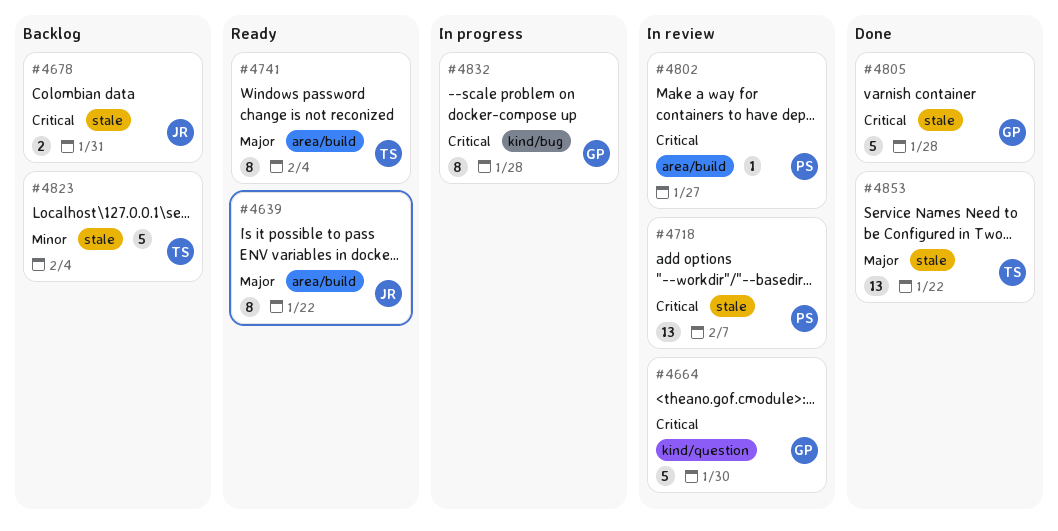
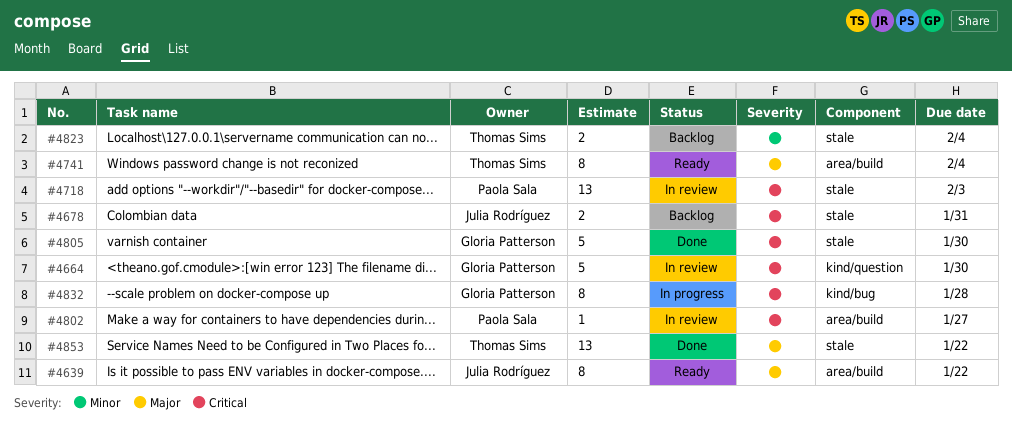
#4718, due: Feb 7 -> Feb 3
#4805, due: Jan 28 -> Jan 30
#4823, estimate: 5 -> 2

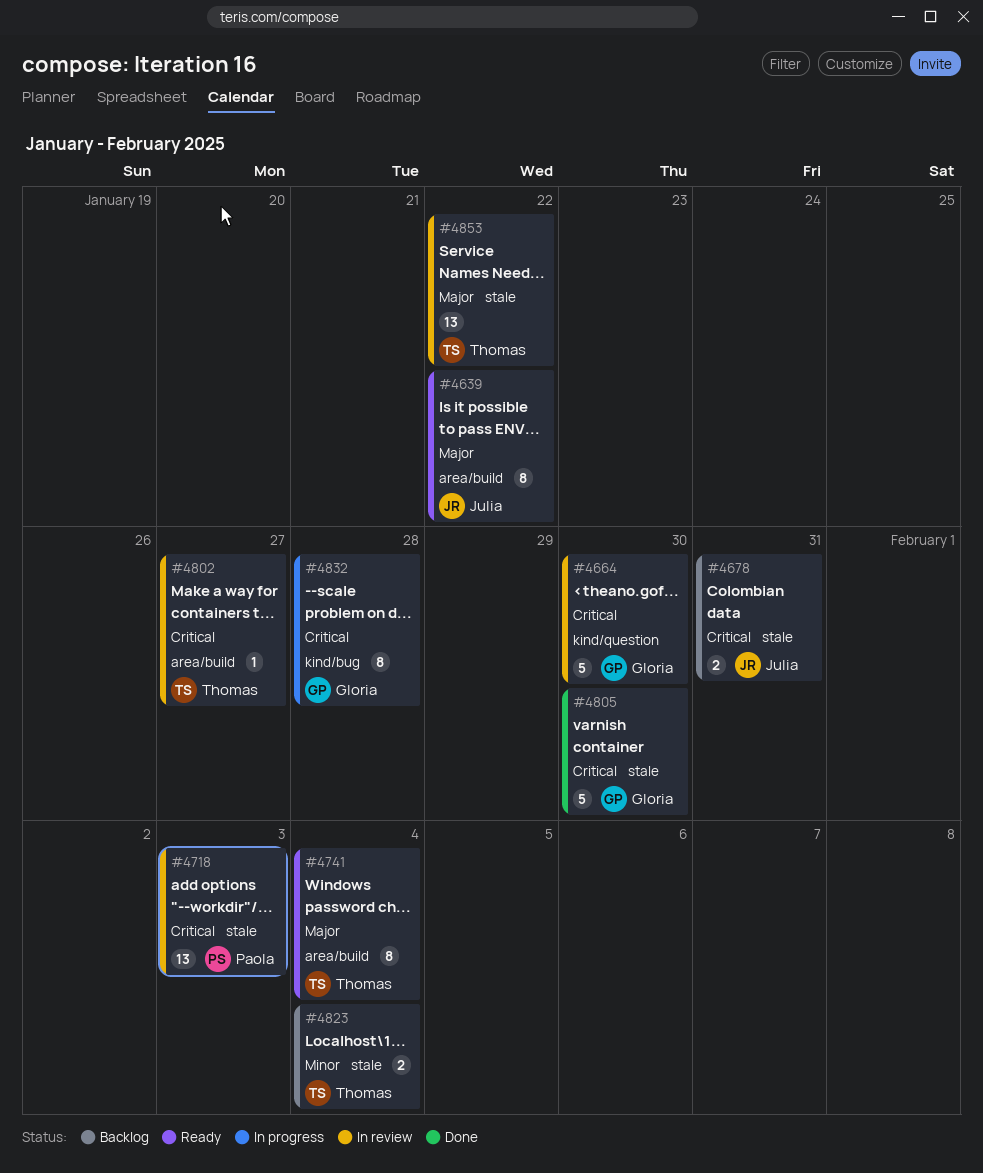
#4802, owner: Paola Sala -> Thomas Sims
#4853, status: Done -> In review

